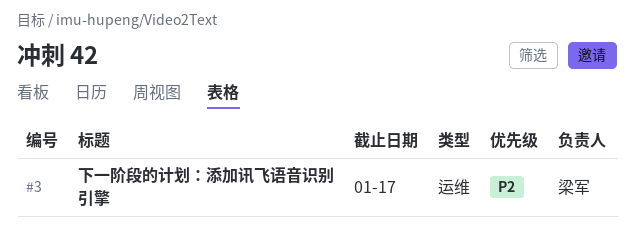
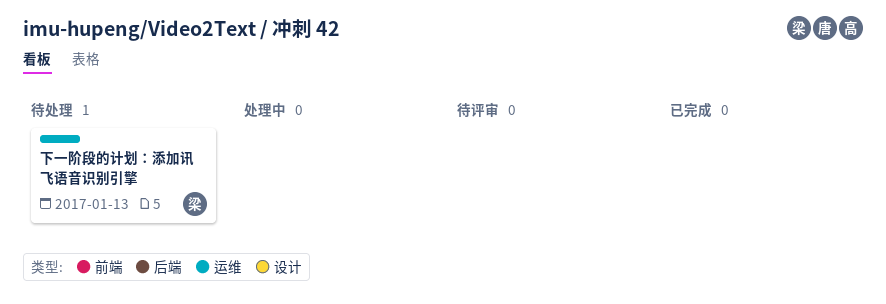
下一阶段的计划：添加讯飞语音识别引擎, due: Jan 17 -> Jan 13

